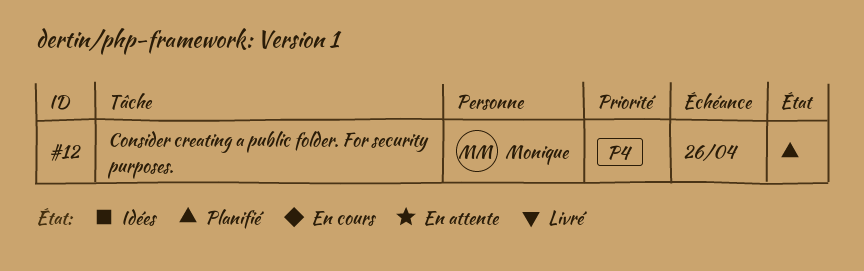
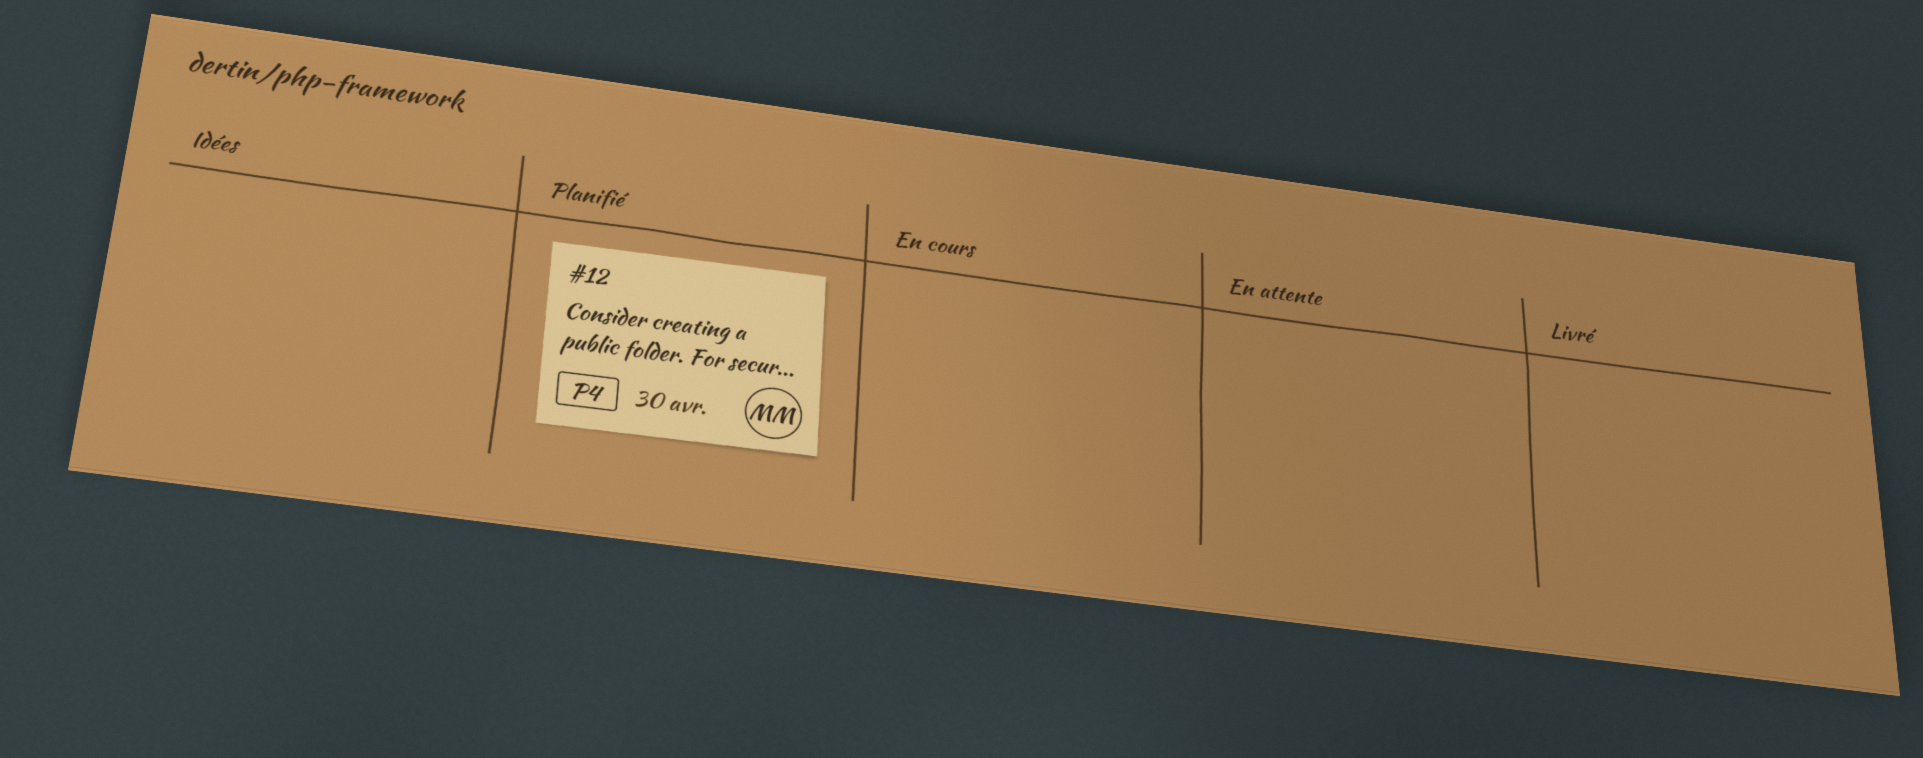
#12, due: Apr 26 -> Apr 30

